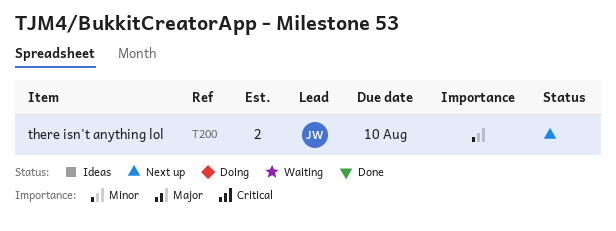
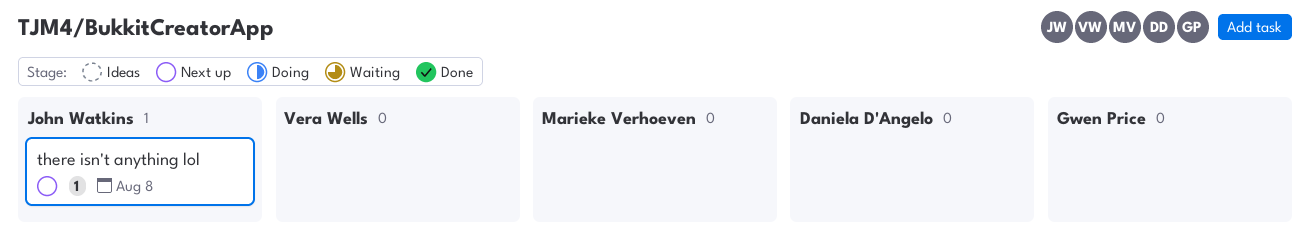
there isn't anything lol, estimate: 2 -> 1
there isn't anything lol, due: Aug 10 -> Aug 8

